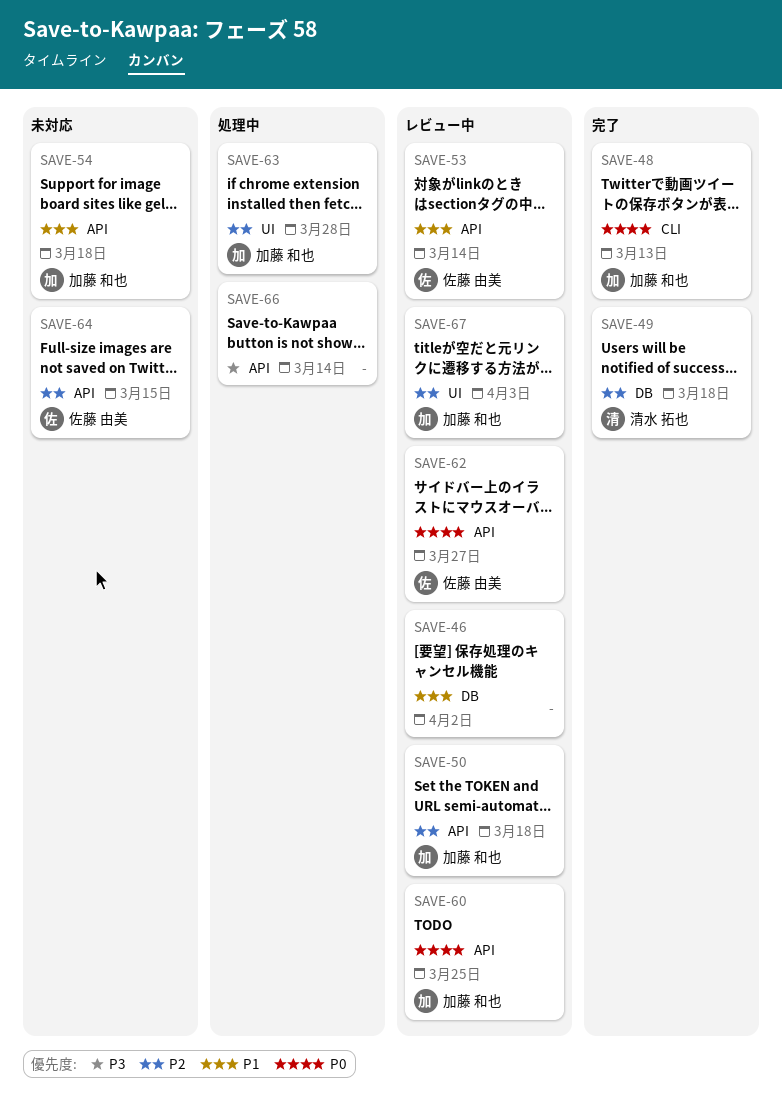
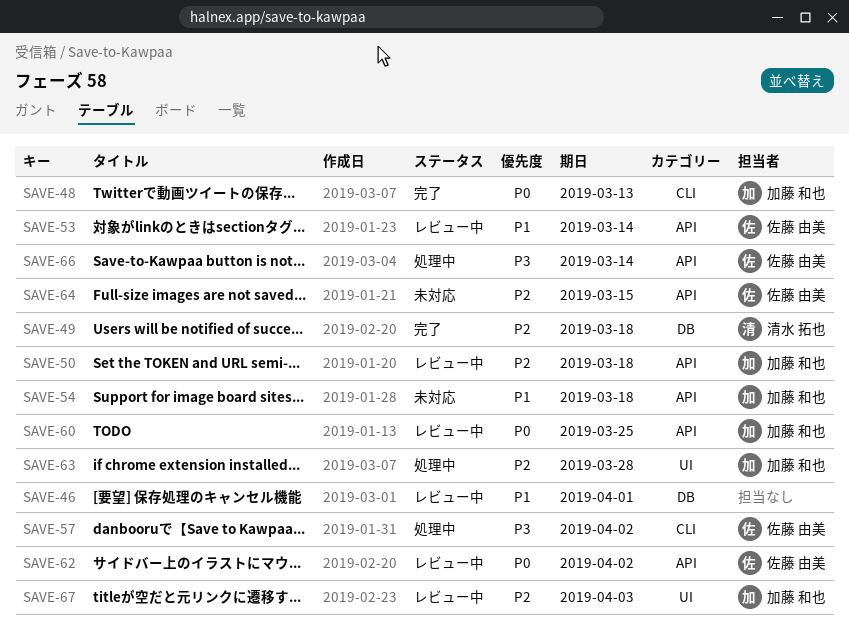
SAVE-46, due: Apr 2 -> Apr 1
SAVE-57: none -> present
SAVE-62, due: Mar 27 -> Apr 2
SAVE-66, owner: none -> 佐藤 由美

